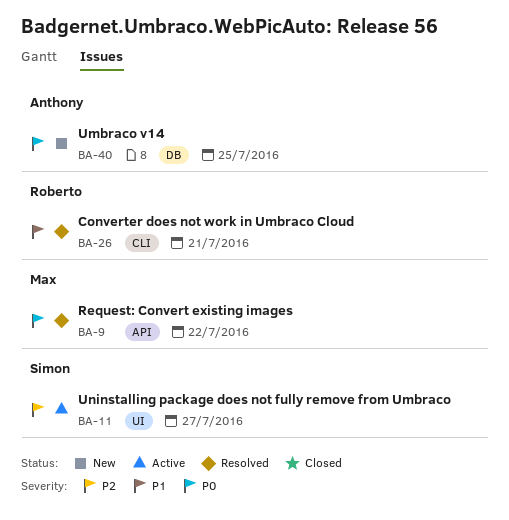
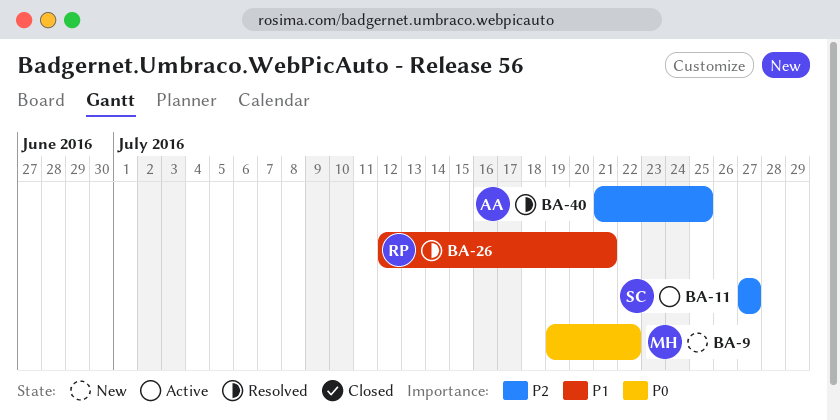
BA-9, status: Resolved -> New
BA-40, status: New -> Resolved
BA-40, priority: P0 -> P2

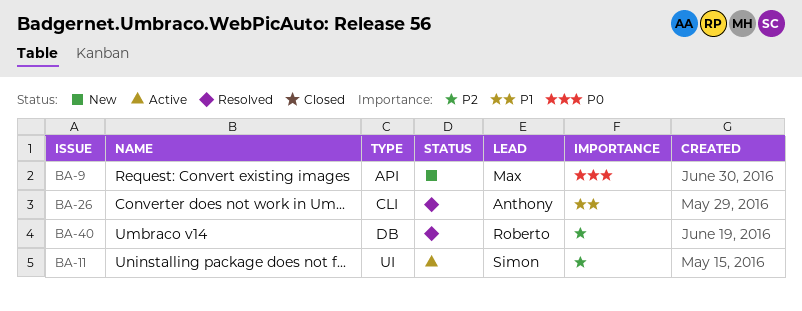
BA-26, owner: Roberto -> Anthony
BA-40, owner: Anthony -> Roberto

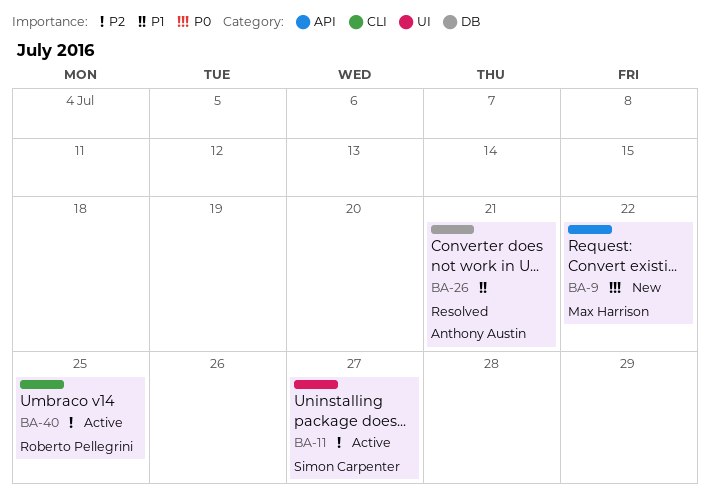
BA-26, label: CLI -> DB
BA-40, status: Resolved -> Active
BA-40, label: DB -> CLI

